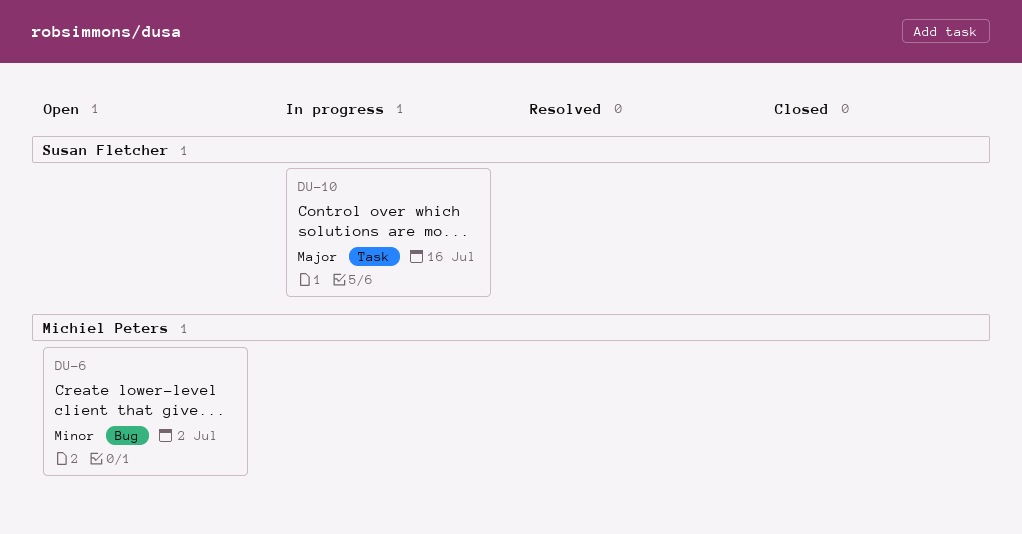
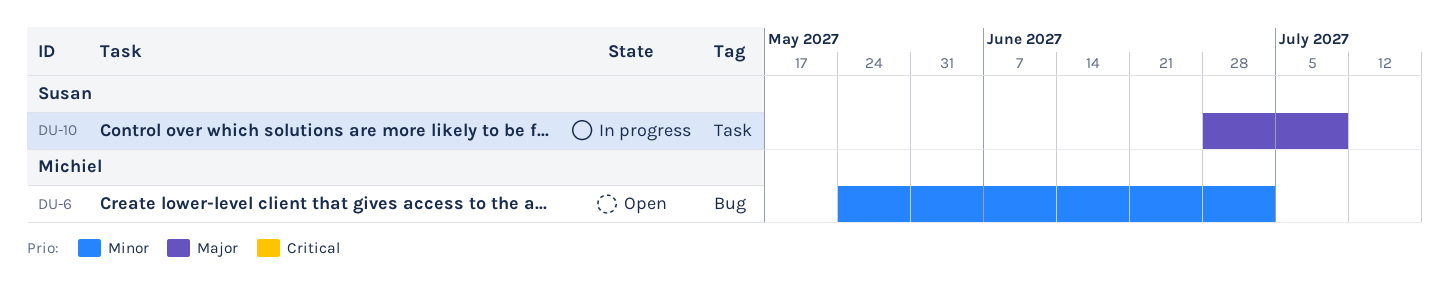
DU-10, due: Jul 16 -> Jul 9

